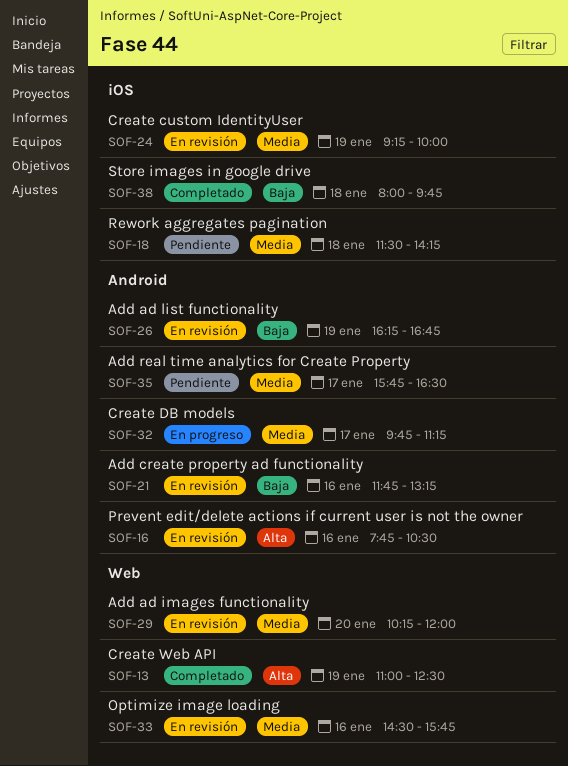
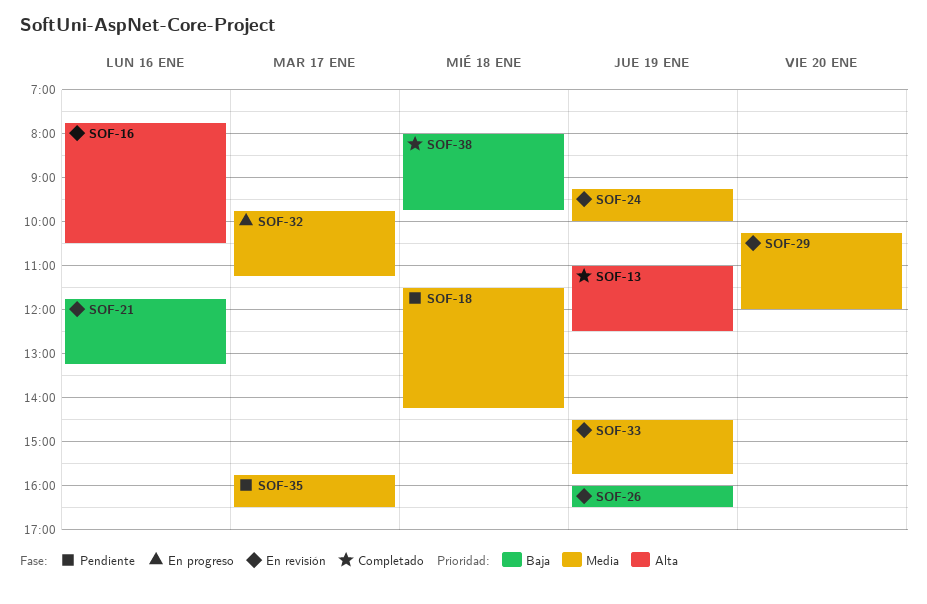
SOF-26, begins: 16:15 -> 16:00
SOF-26, ends: 16:45 -> 16:30
SOF-33, day: Jan 16 -> Jan 19

